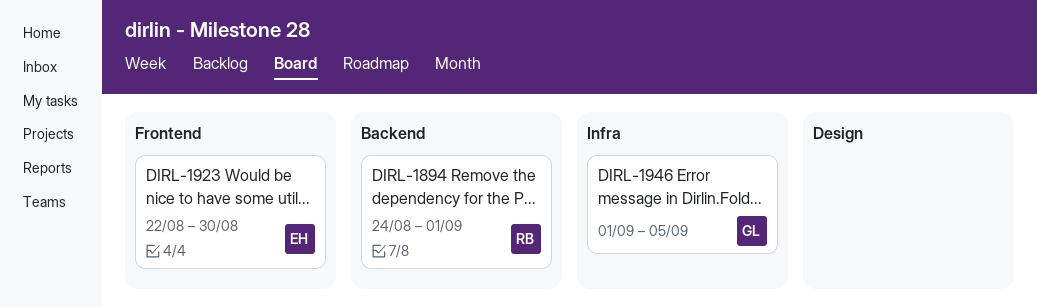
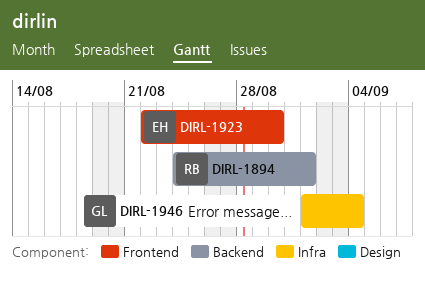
DIRL-1946, due: Sep 5 -> Sep 4

